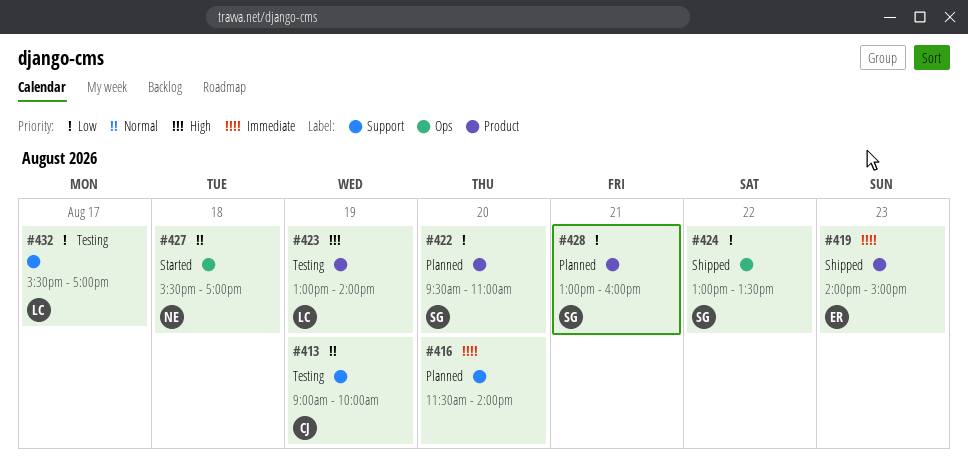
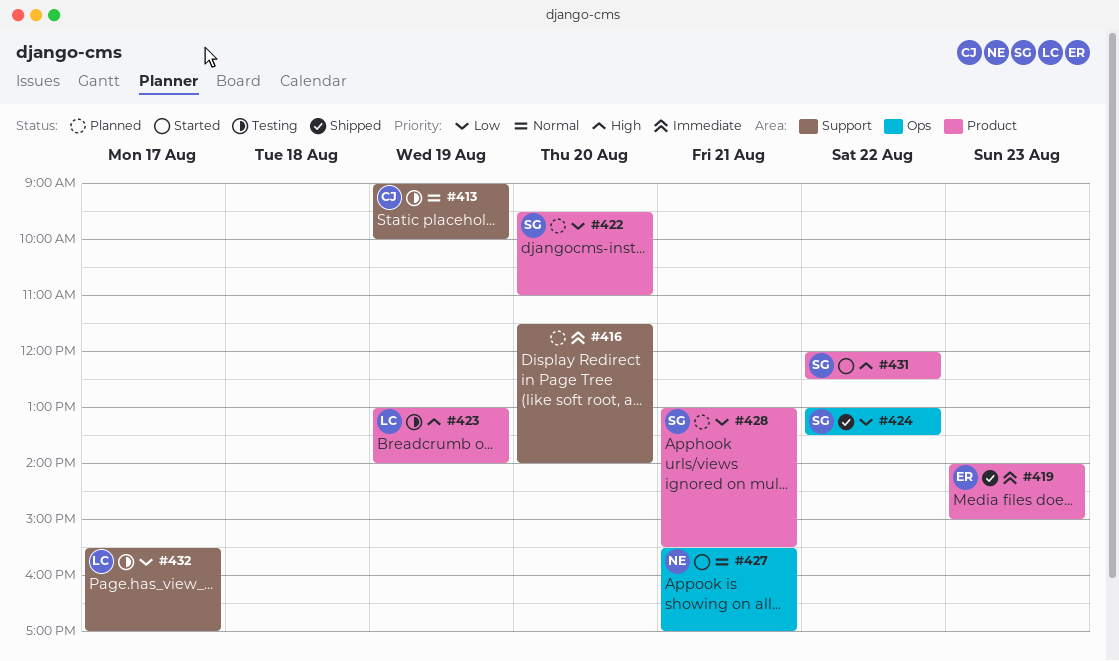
#427, day: Aug 18 -> Aug 21
#428, ends: 16:00 -> 15:30
#431: none -> present

